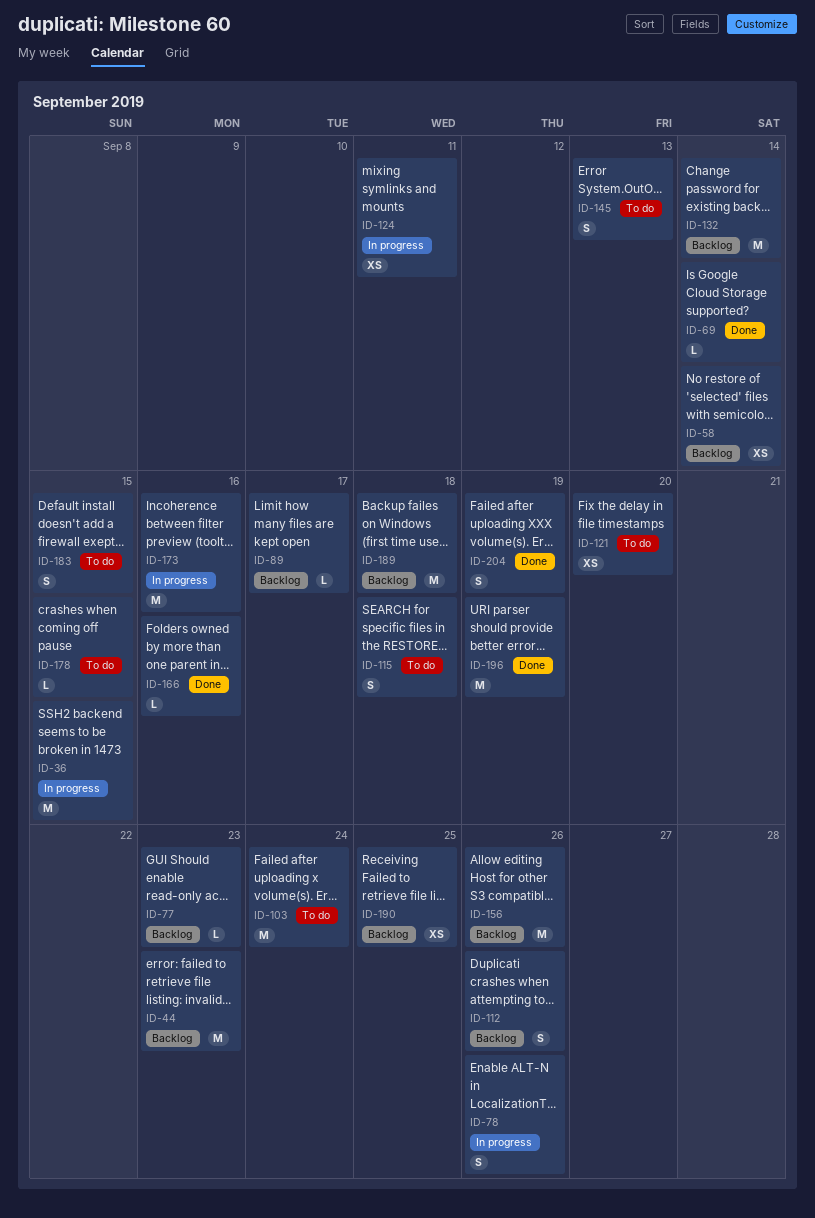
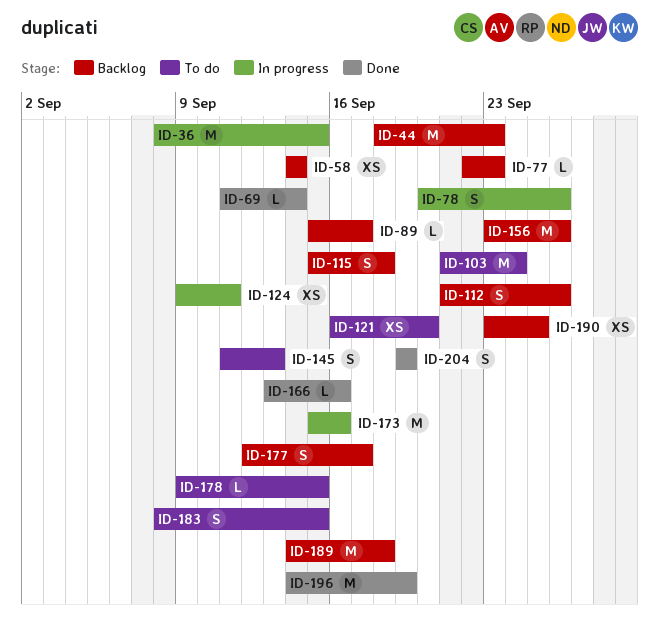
ID-115, status: To do -> Backlog
ID-132: present -> none
ID-177: none -> present

